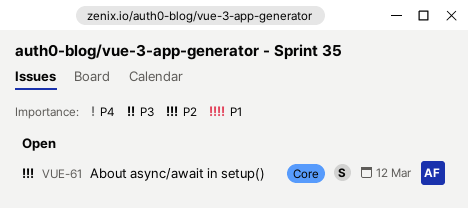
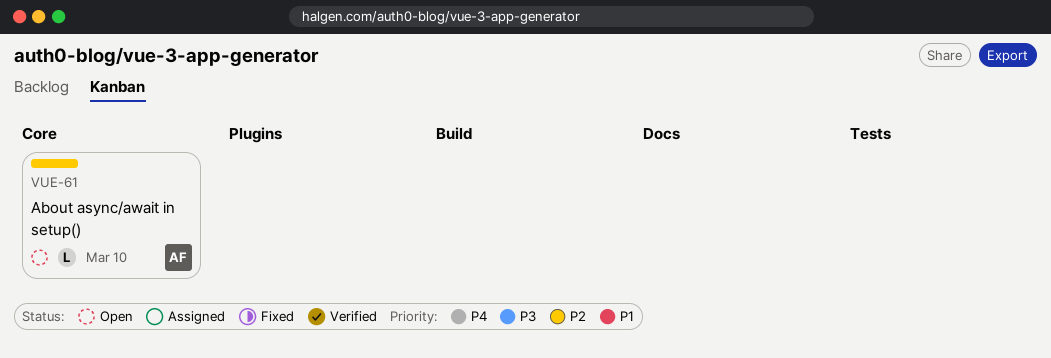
VUE-61, estimate: S -> L
VUE-61, due: Mar 12 -> Mar 10

